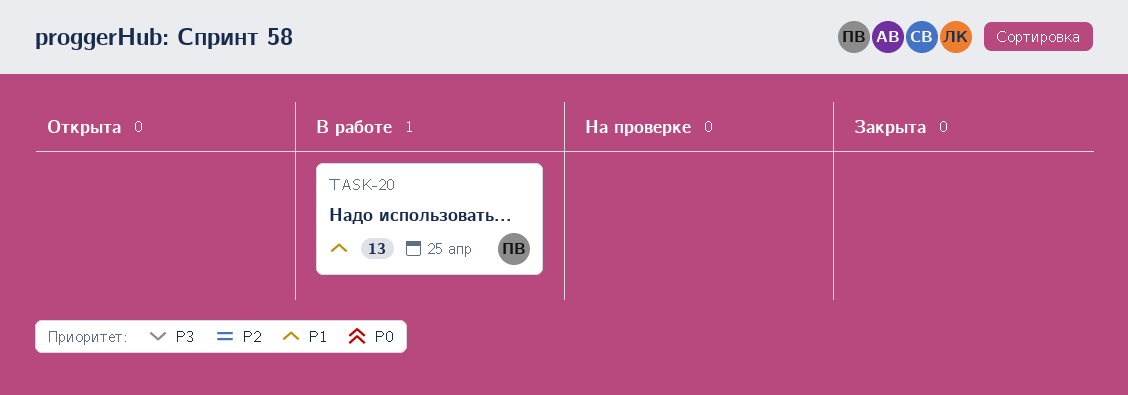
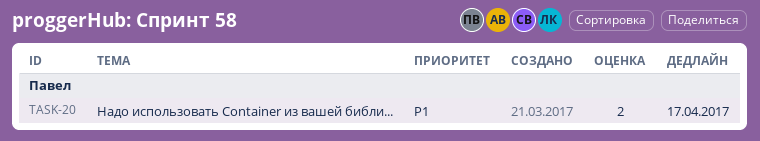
TASK-20, estimate: 13 -> 2
TASK-20, due: Apr 25 -> Apr 17

